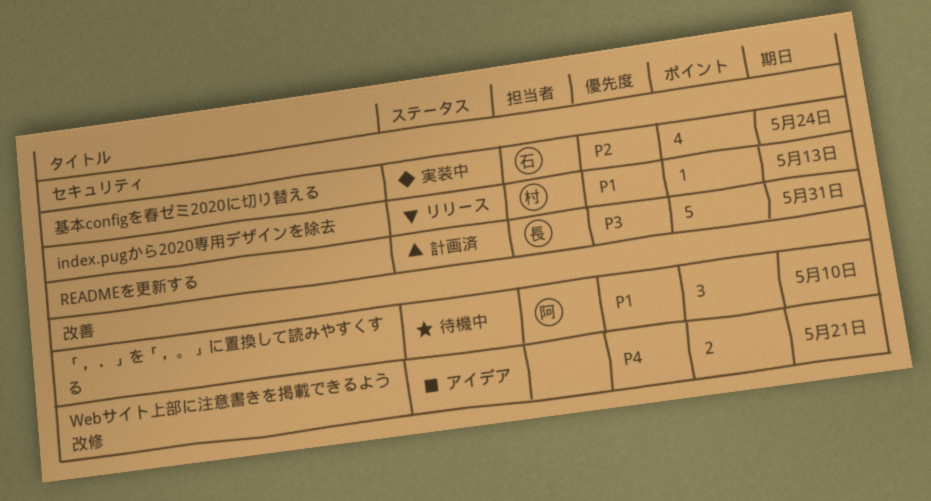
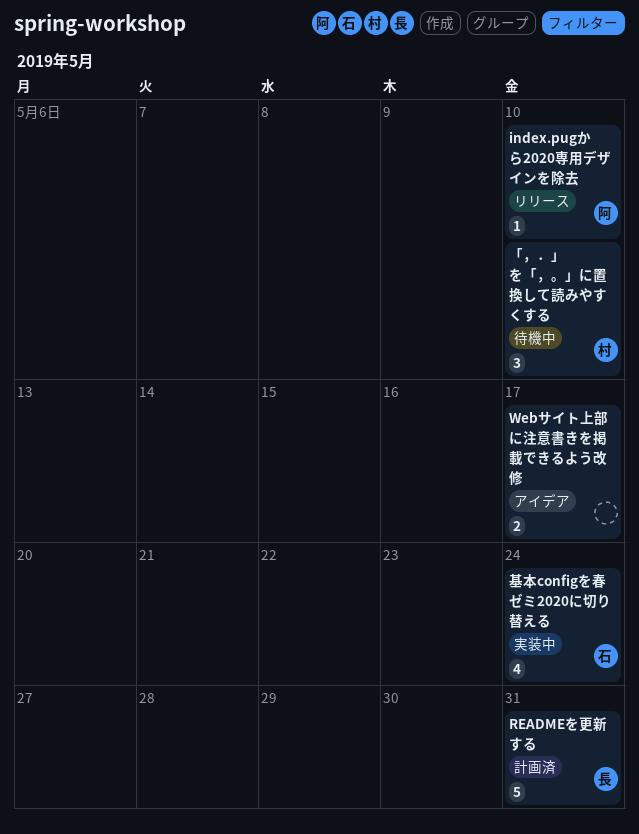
index.pugから2020専用デザインを除去, owner: 村 -> 阿
index.pugから2020専用デザインを除去, due: May 13 -> May 10
Webサイト上部に注意書きを掲載できるよう改修, due: May 21 -> May 17
「，．」を「，。」に置換して読みやすくする, owner: 阿 -> 村

